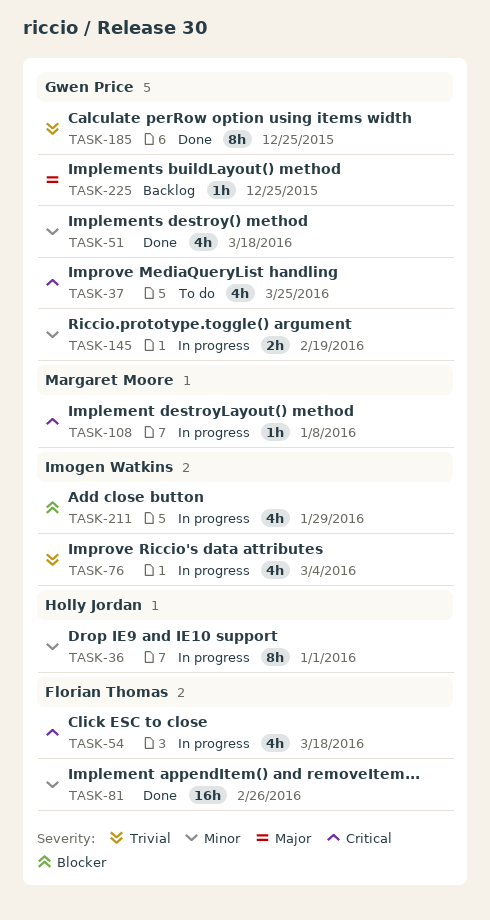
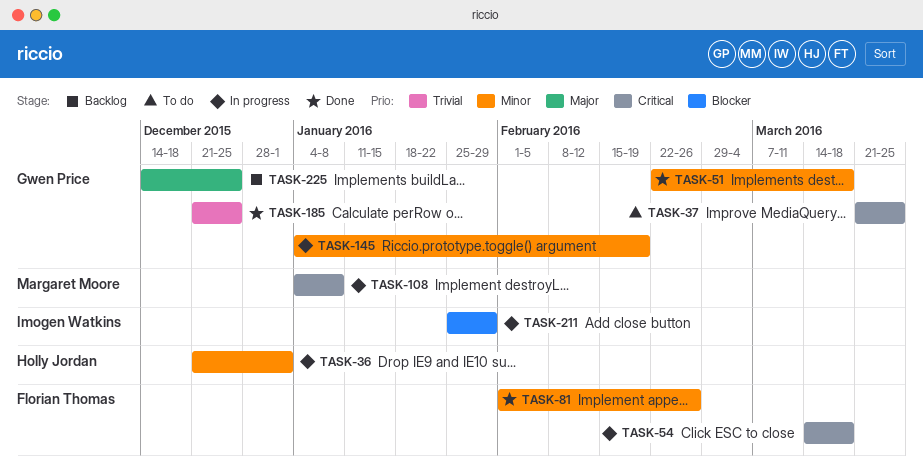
TASK-76: present -> none

